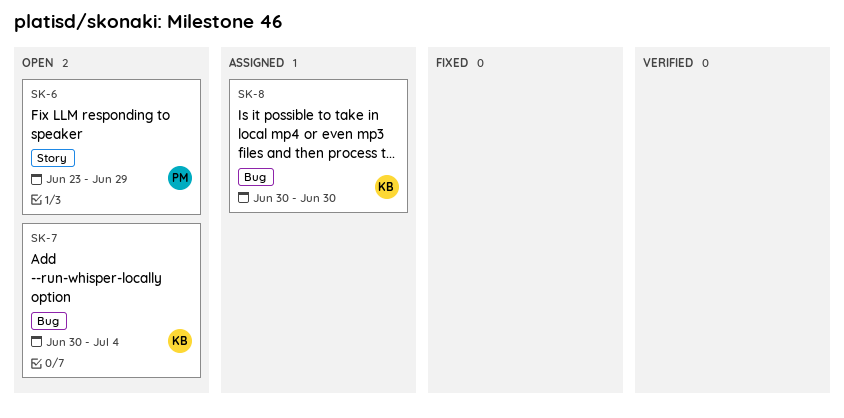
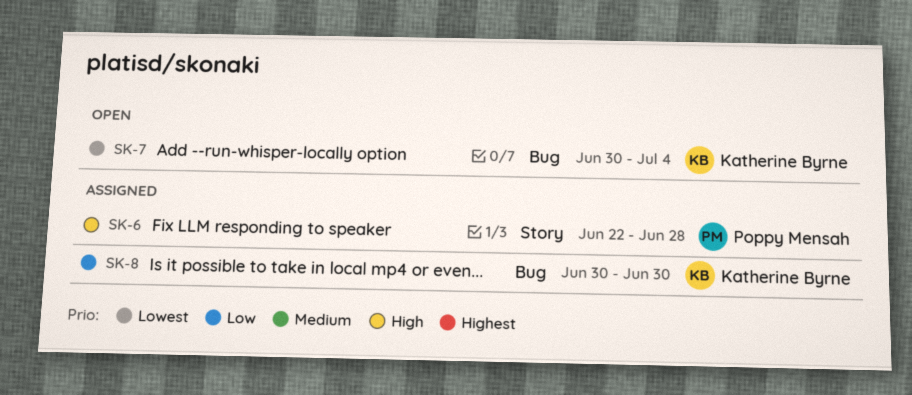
SK-6, status: Open -> Assigned
SK-6, start: Jun 23 -> Jun 22
SK-6, due: Jun 29 -> Jun 28

